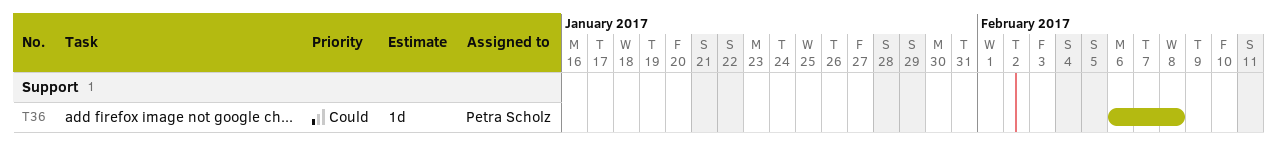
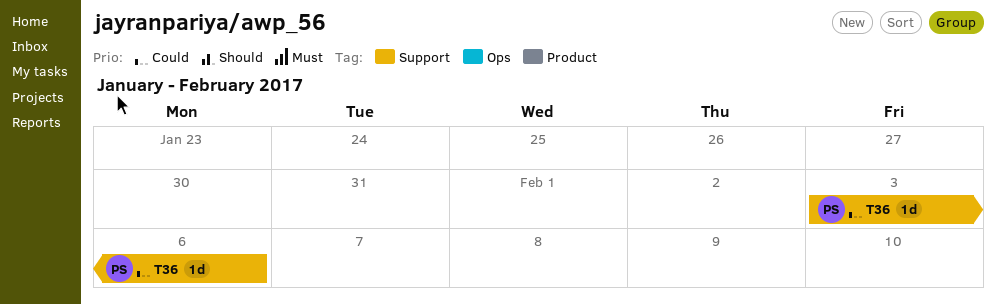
T36, start: Feb 6 -> Feb 3
T36, due: Feb 8 -> Feb 6

